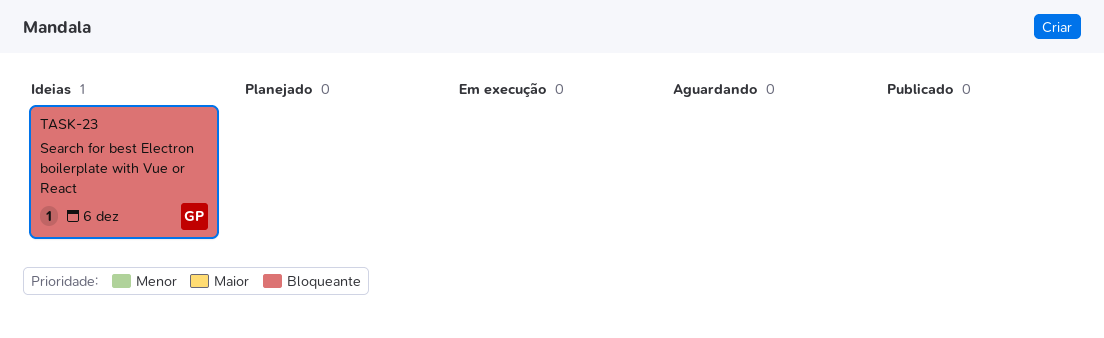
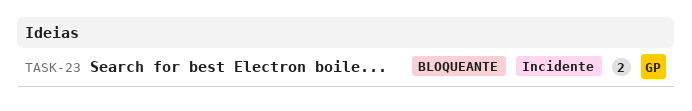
TASK-23, estimate: 1 -> 2

